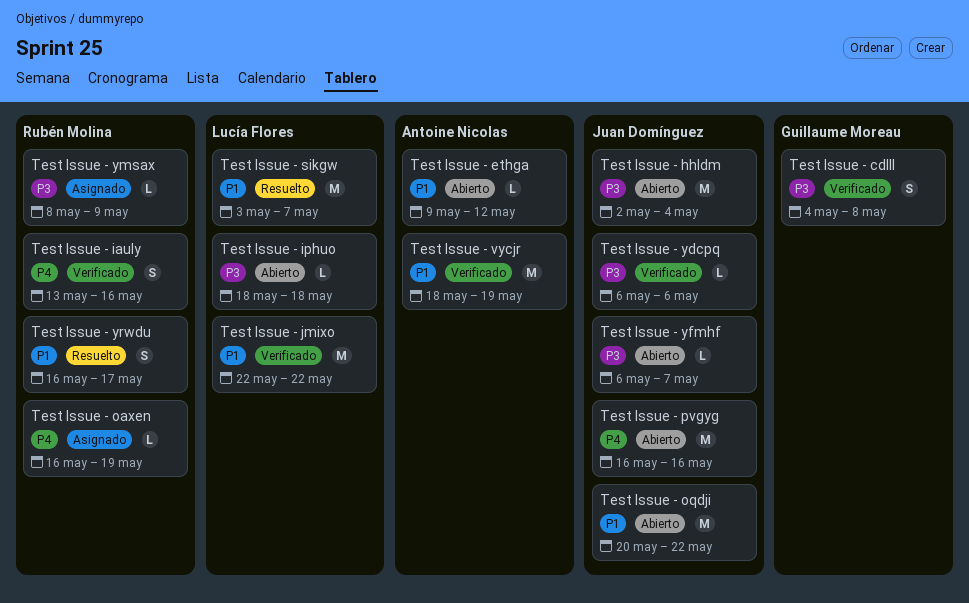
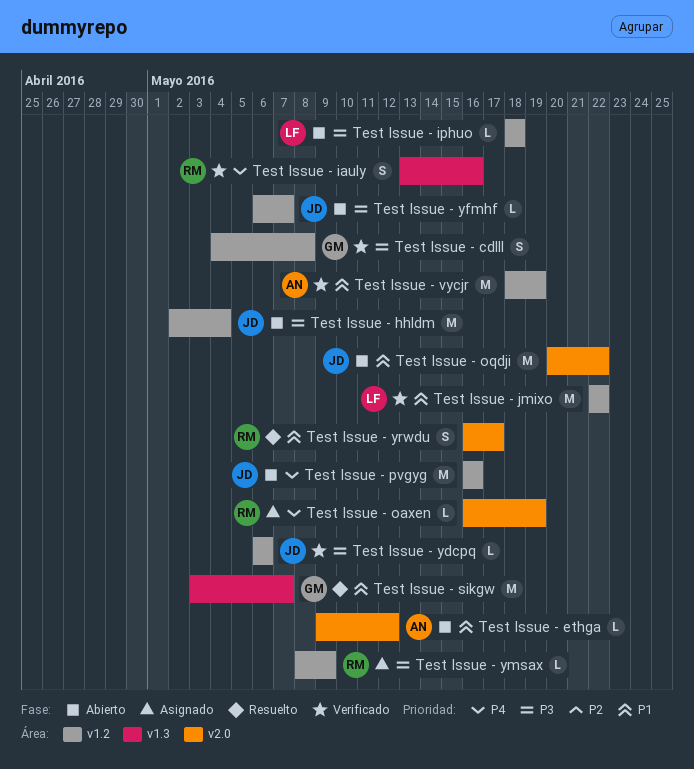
Test Issue - sikgw, owner: Lucía Flores -> Guillaume Moreau

